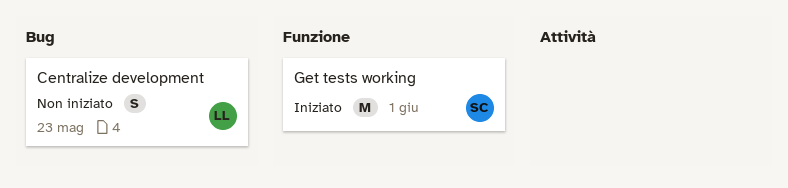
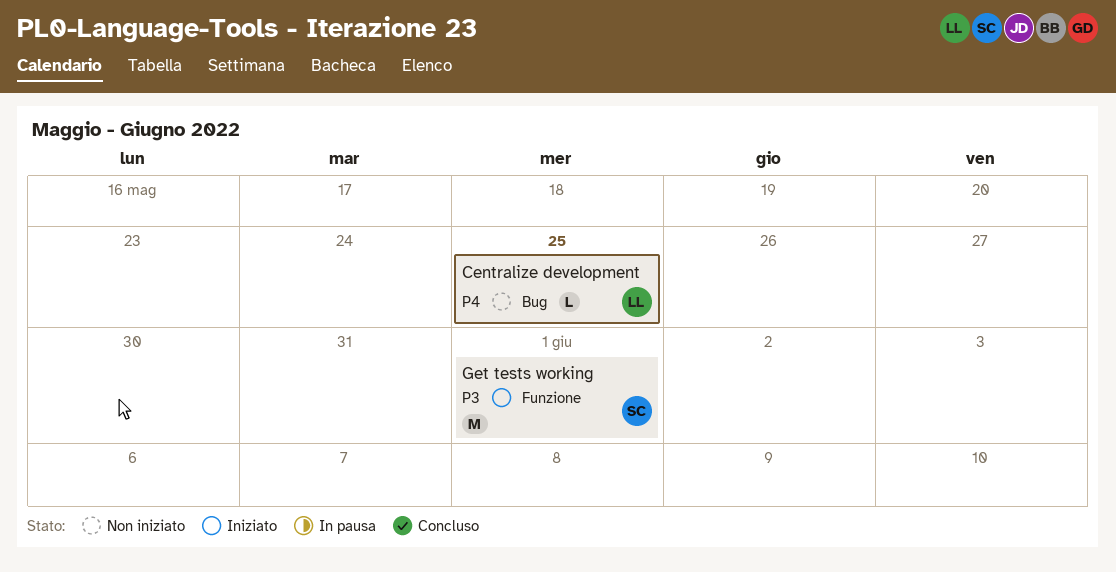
Centralize development, estimate: S -> L
Centralize development, due: May 23 -> May 25

